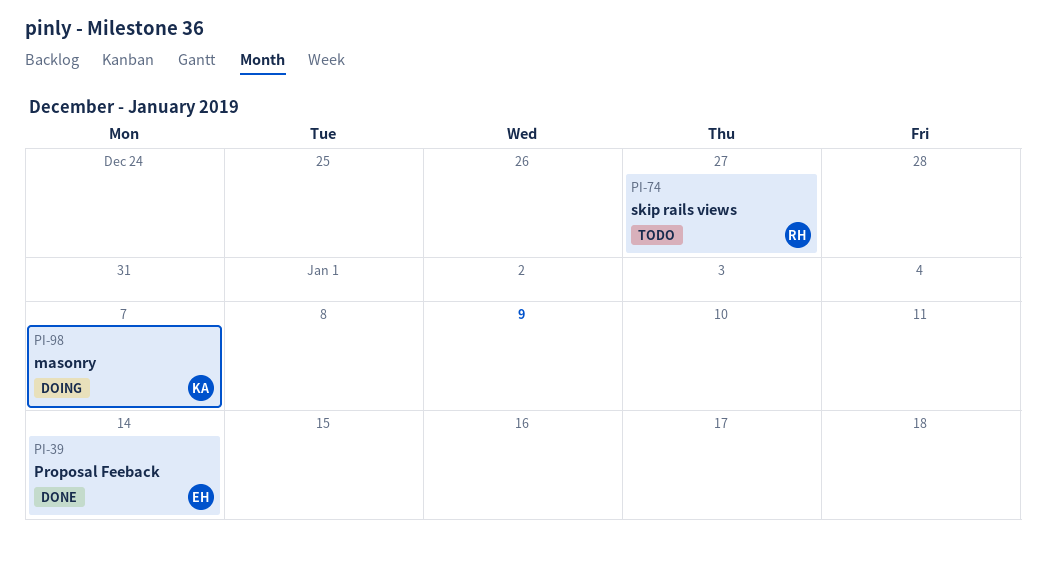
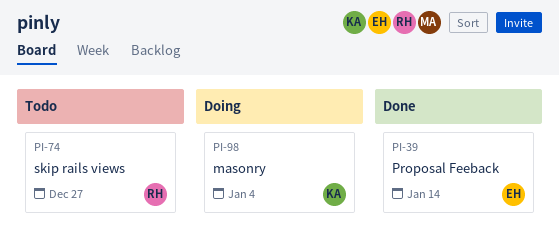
PI-98, due: Jan 7 -> Jan 4

